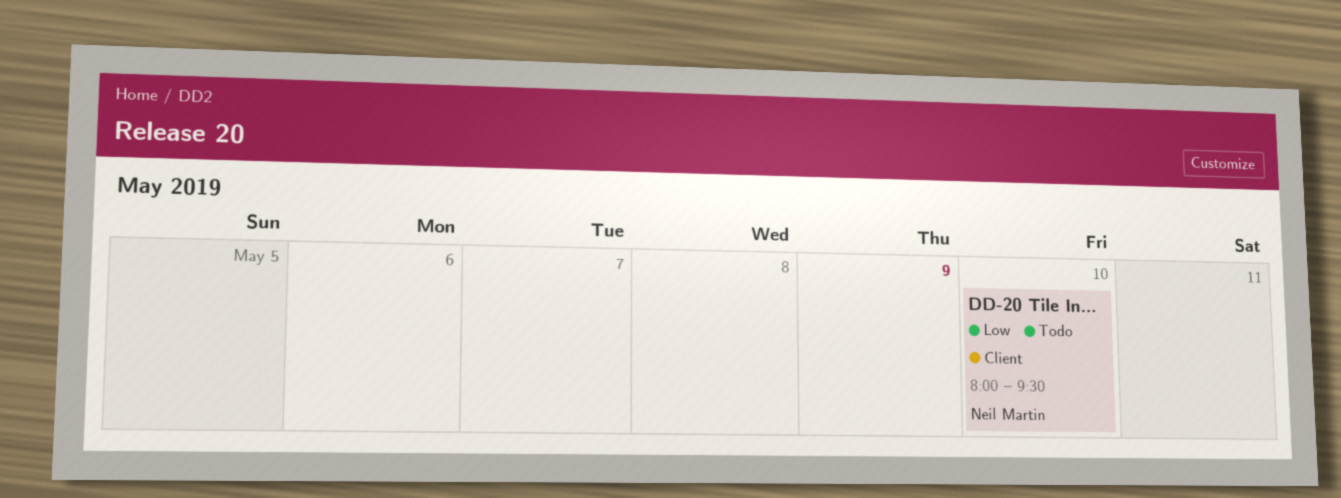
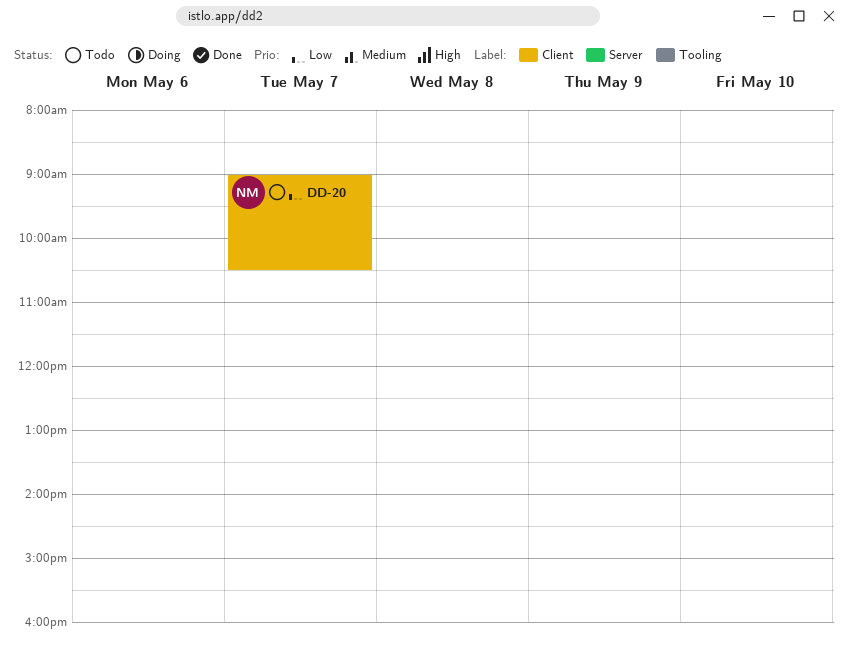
DD-20, day: May 10 -> May 7
DD-20, begins: 08:00 -> 09:00
DD-20, ends: 09:30 -> 10:30

